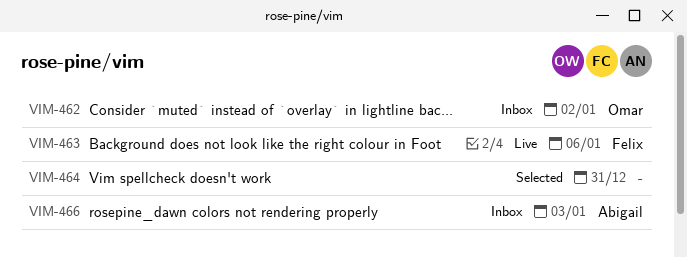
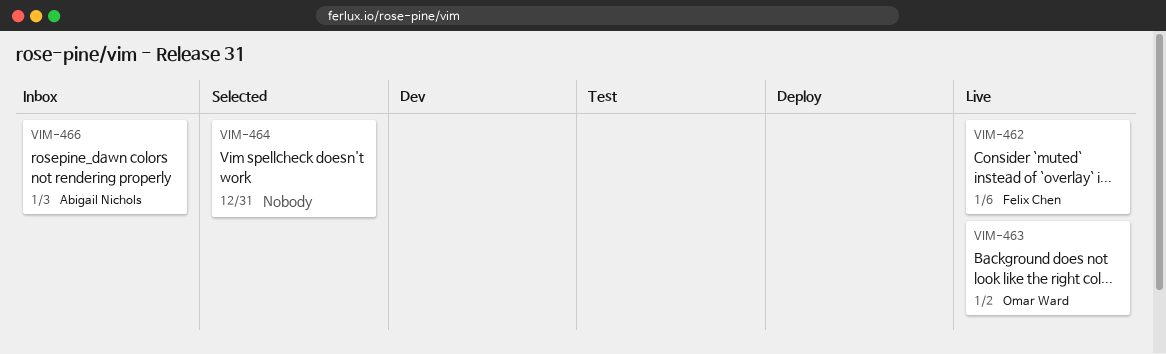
VIM-462, status: Inbox -> Live
VIM-462, owner: Omar Ward -> Felix Chen
VIM-462, due: Jan 2 -> Jan 6
VIM-463, owner: Felix Chen -> Omar Ward
VIM-463, due: Jan 6 -> Jan 2

